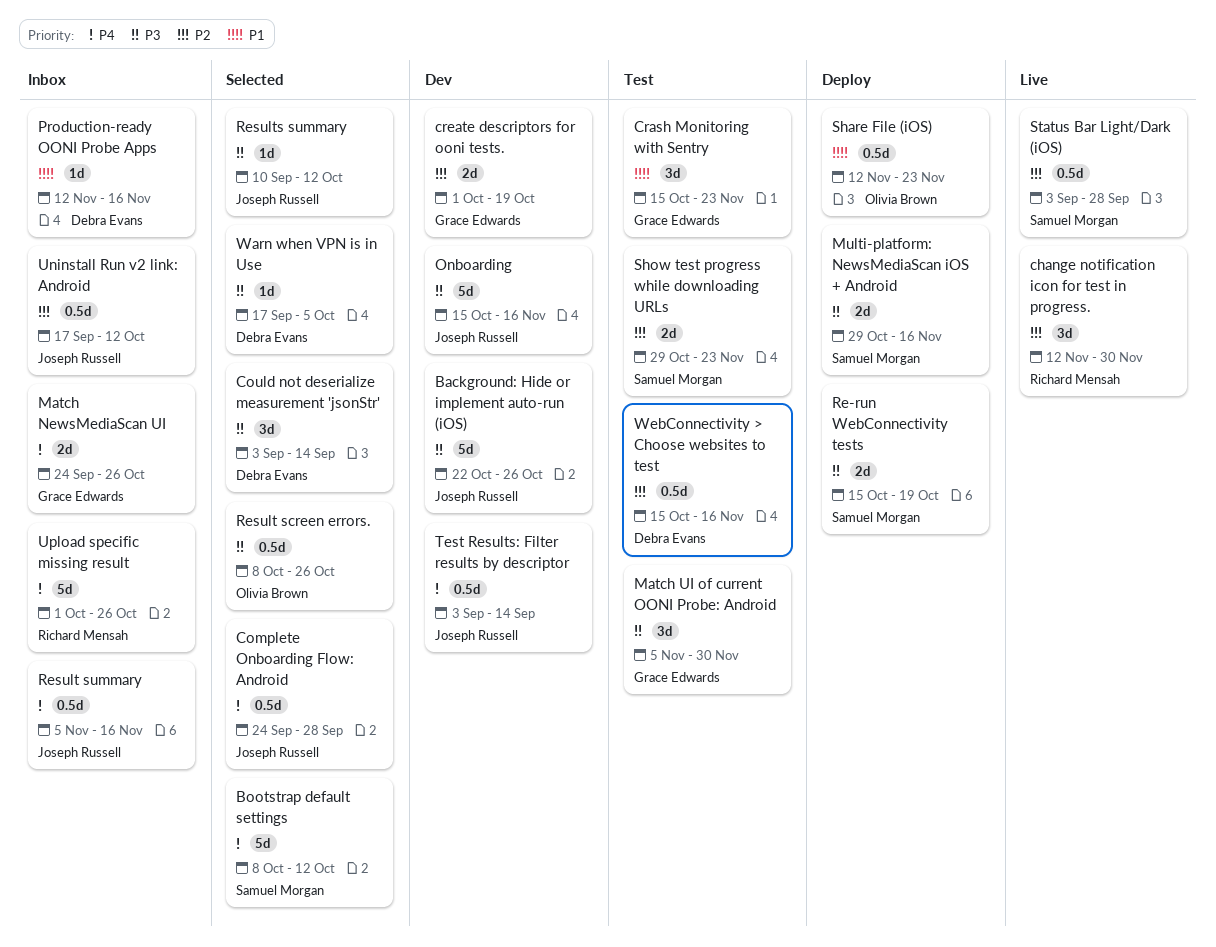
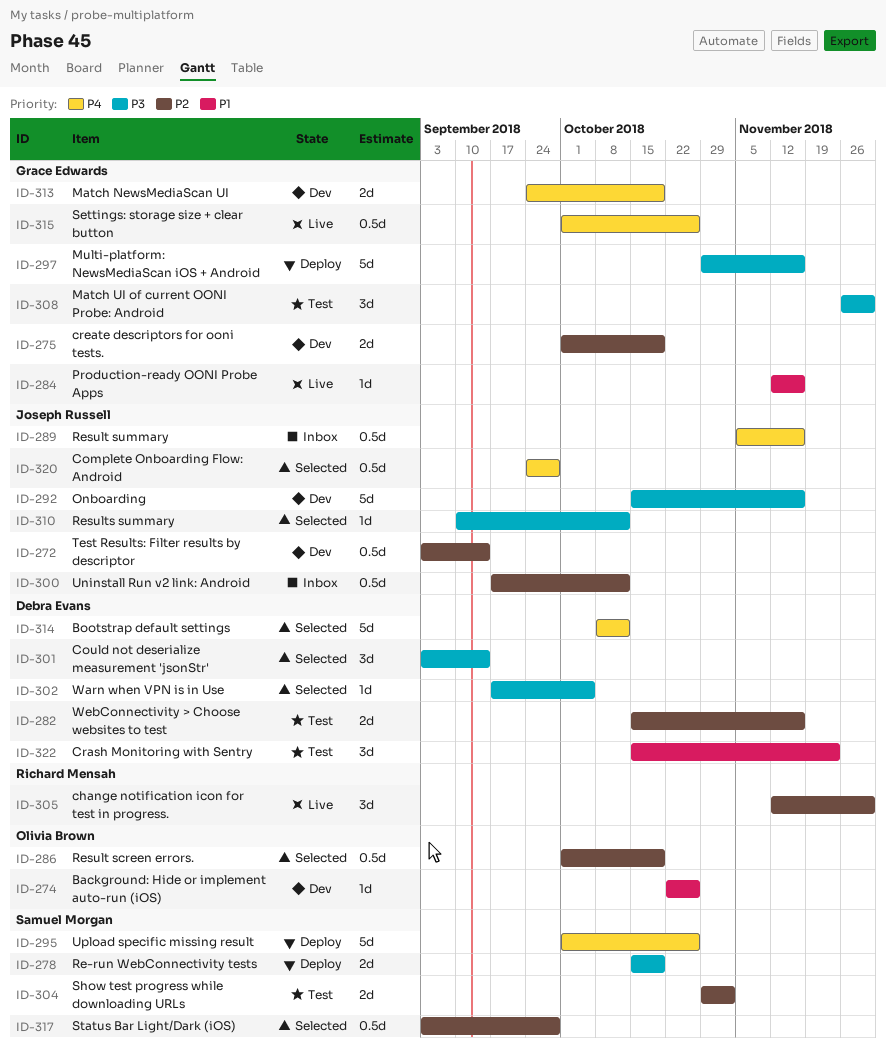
Background: Hide or implement auto-run (iOS), owner: Joseph Russell -> Olivia Brown
Background: Hide or implement auto-run (iOS), priority: P3 -> P1
Background: Hide or implement auto-run (iOS), estimate: 5d -> 1d
Bootstrap default settings, owner: Samuel Morgan -> Debra Evans
Crash Monitoring with Sentry, owner: Grace Edwards -> Debra Evans
Match NewsMediaScan UI, status: Inbox -> Dev
Match NewsMediaScan UI, due: Oct 26 -> Oct 19
Match UI of current OONI Probe: Android, start: Nov 5 -> Nov 26
Multi-platform: NewsMediaScan iOS + Android, owner: Samuel Morgan -> Grace Edwards
Multi-platform: NewsMediaScan iOS + Android, estimate: 2d -> 5d
Production-ready OONI Probe Apps, status: Inbox -> Live
Production-ready OONI Probe Apps, owner: Debra Evans -> Grace Edwards
Result screen errors., priority: P3 -> P2
Result screen errors., start: Oct 8 -> Oct 1
Result screen errors., due: Oct 26 -> Oct 19
Settings: storage size + clear button: none -> present
Share File (iOS): present -> none
Show test progress while downloading URLs, due: Nov 23 -> Nov 2
Status Bar Light/Dark (iOS), status: Live -> Selected
Test Results: Filter results by descriptor, priority: P4 -> P2
Upload specific missing result, status: Inbox -> Deploy
Upload specific missing result, owner: Richard Mensah -> Samuel Morgan
WebConnectivity > Choose websites to test, estimate: 0.5d -> 2d

